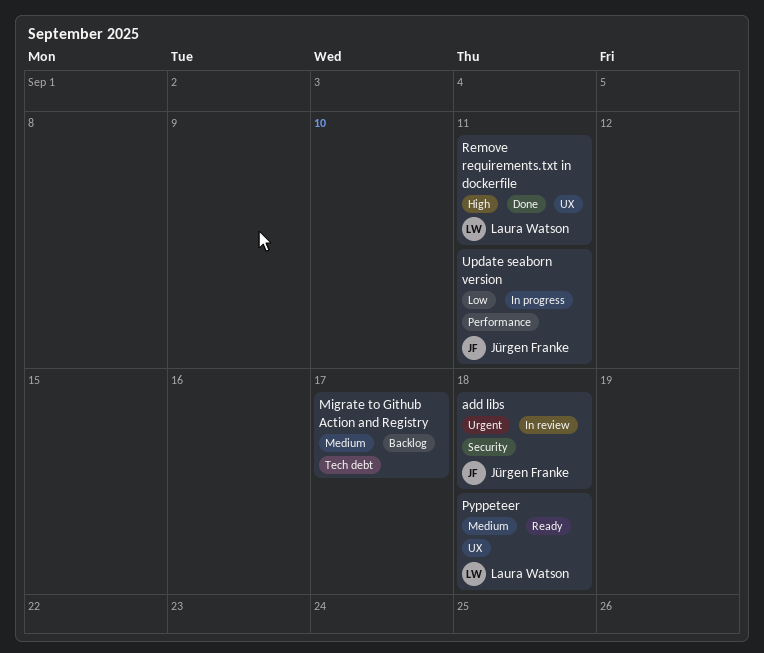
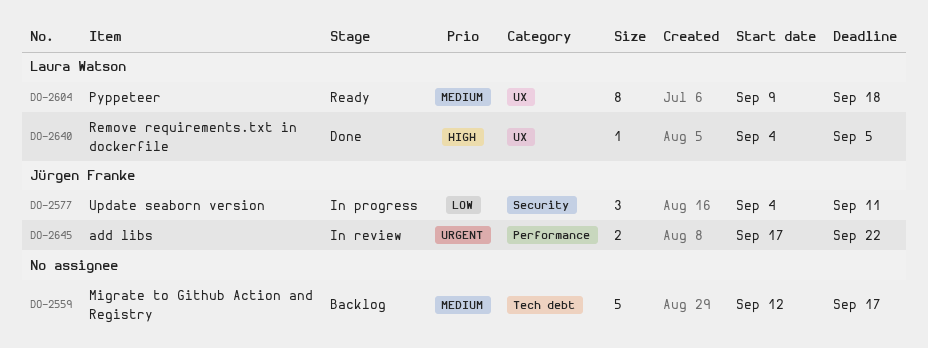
add libs, label: Security -> Performance
add libs, due: Sep 18 -> Sep 22
Remove requirements.txt in dockerfile, due: Sep 11 -> Sep 5
Update seaborn version, label: Performance -> Security

